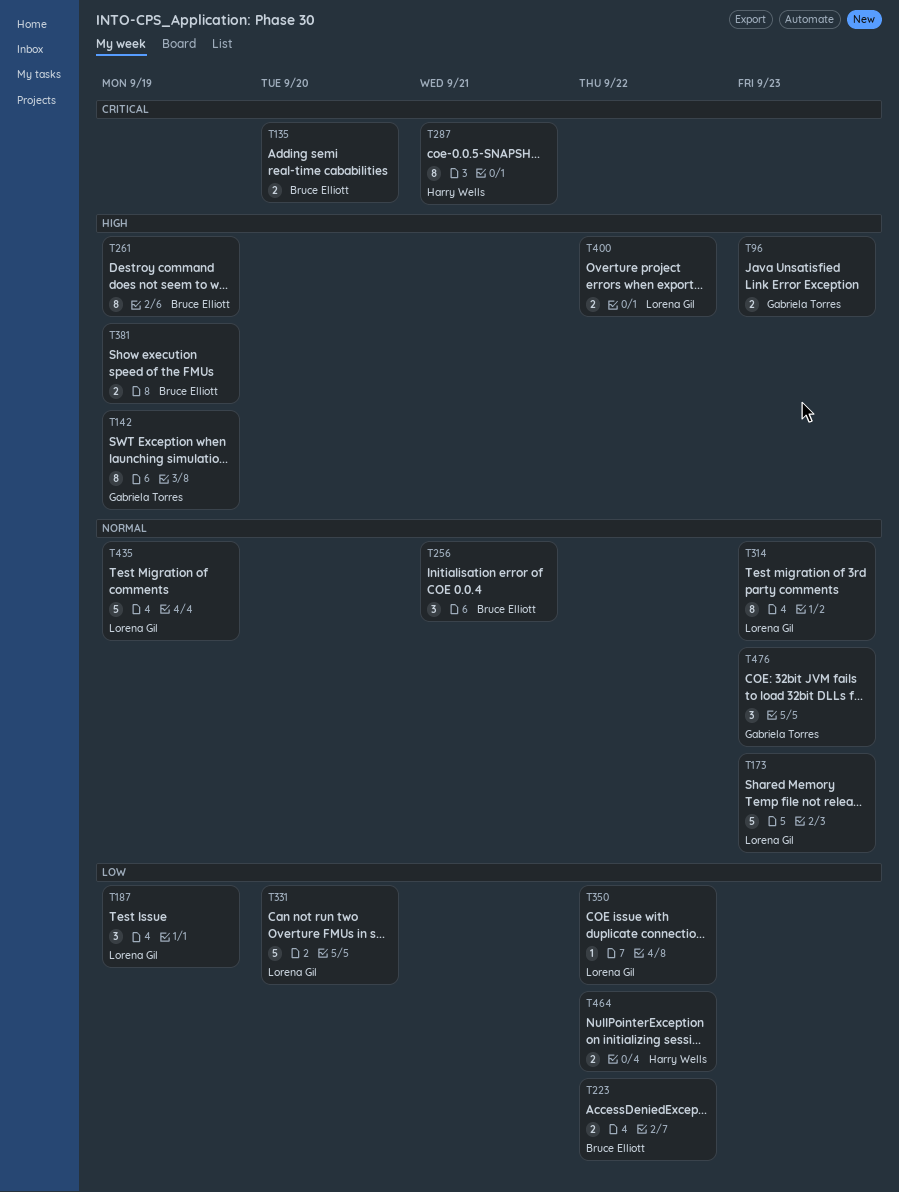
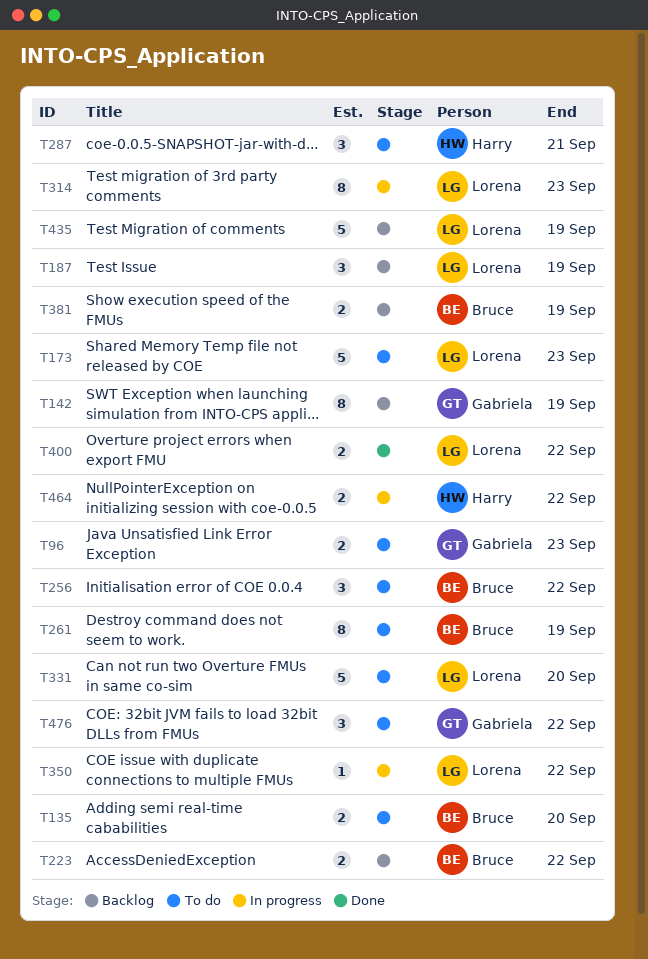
T256, due: Sep 21 -> Sep 22
T287, estimate: 8 -> 3
T476, due: Sep 23 -> Sep 22

